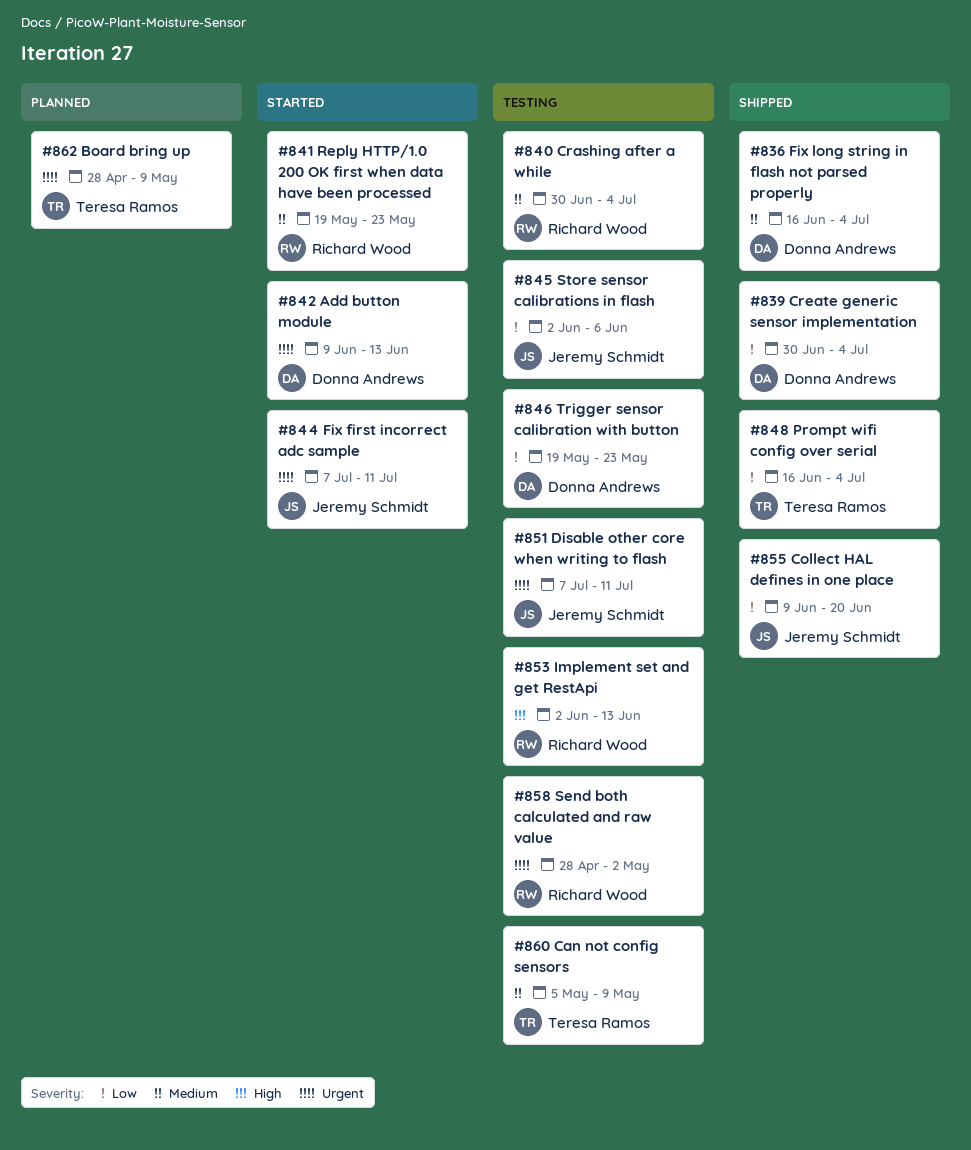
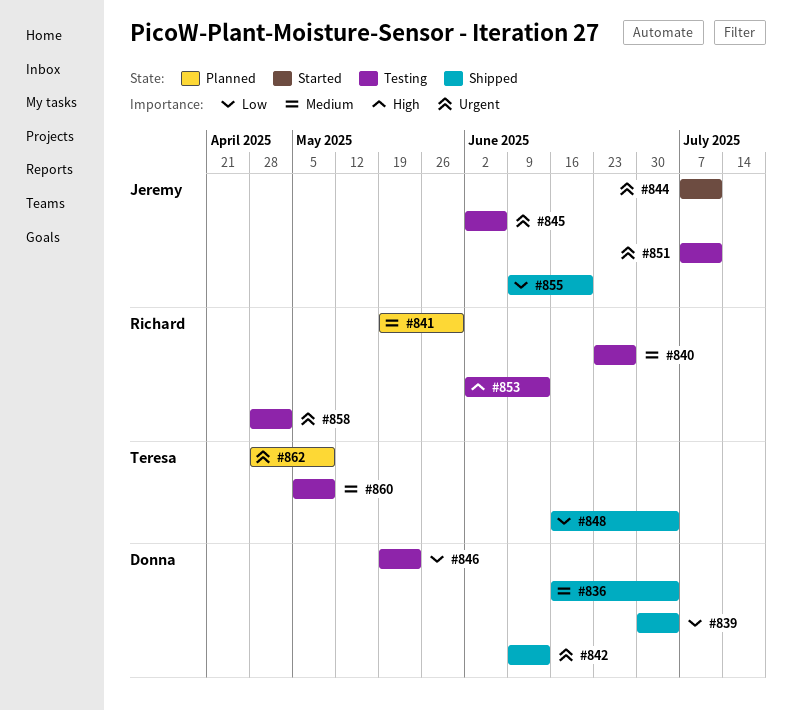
#840, start: Jun 30 -> Jun 23
#840, due: Jul 4 -> Jun 27
#841, status: Started -> Planned
#841, due: May 23 -> May 30
#842, status: Started -> Shipped
#845, priority: Low -> Urgent

